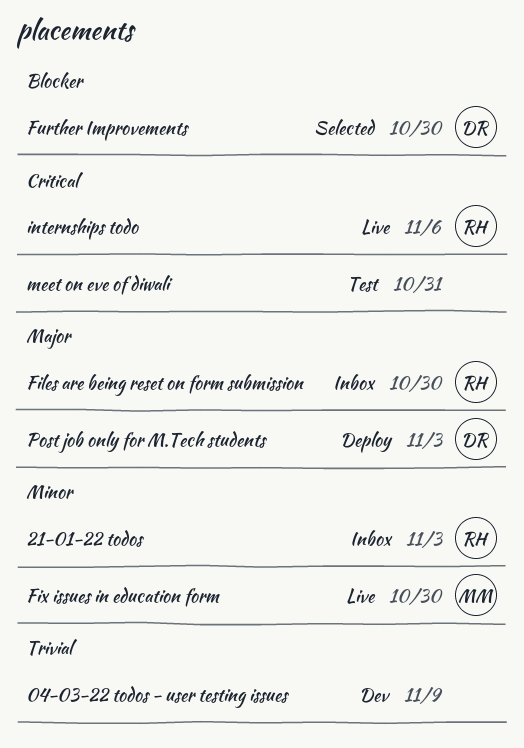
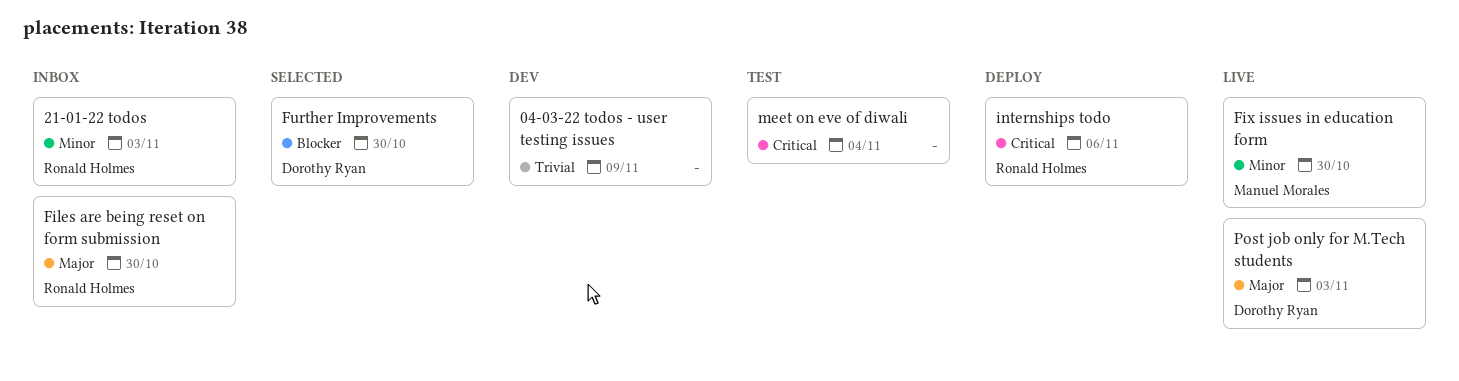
internships todo, status: Live -> Deploy
meet on eve of diwali, due: Oct 31 -> Nov 4
Post job only for M.Tech students, status: Deploy -> Live

